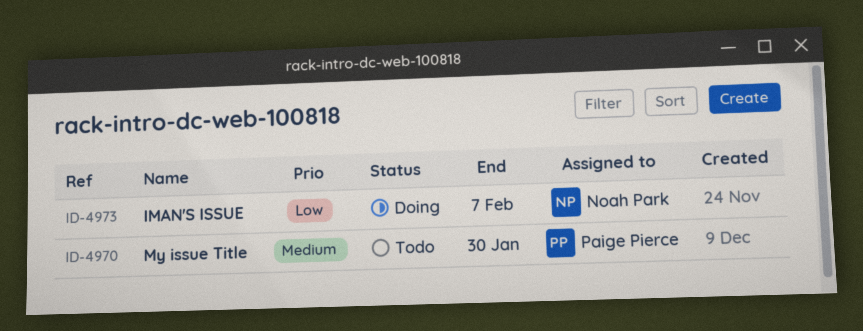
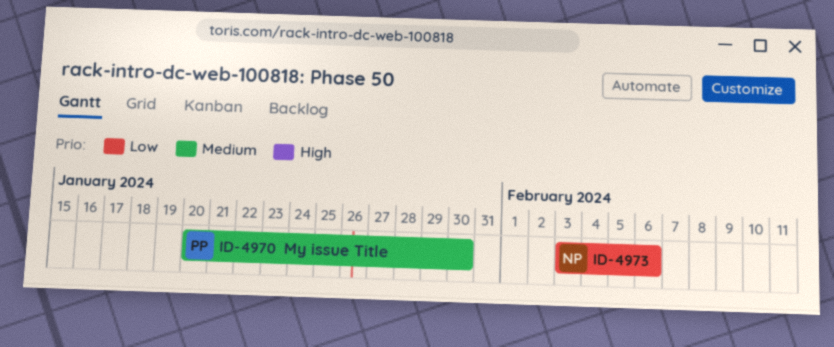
ID-4973, due: Feb 7 -> Feb 6

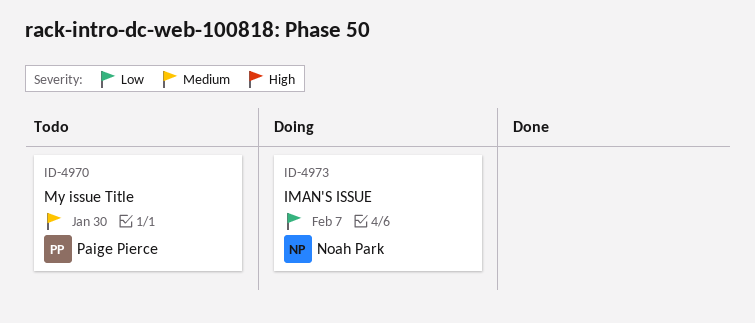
ID-4973, due: Feb 6 -> Feb 7

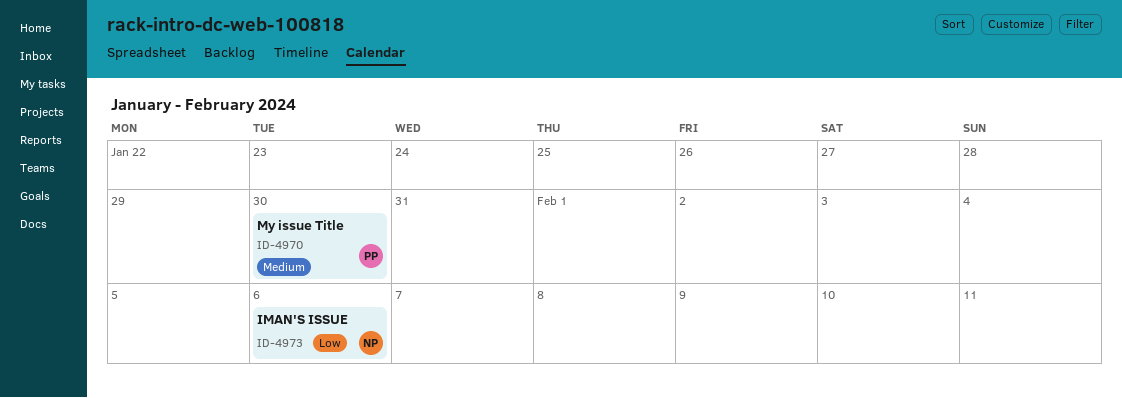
ID-4973, due: Feb 7 -> Feb 6

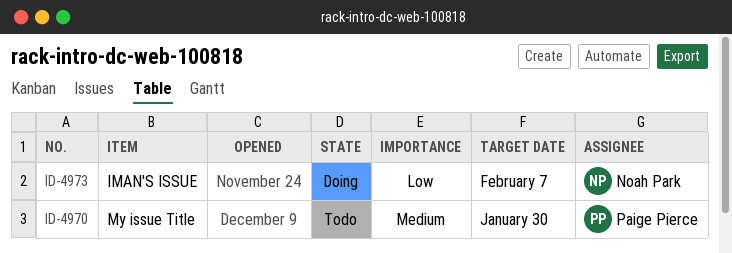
ID-4973, due: Feb 6 -> Feb 7

